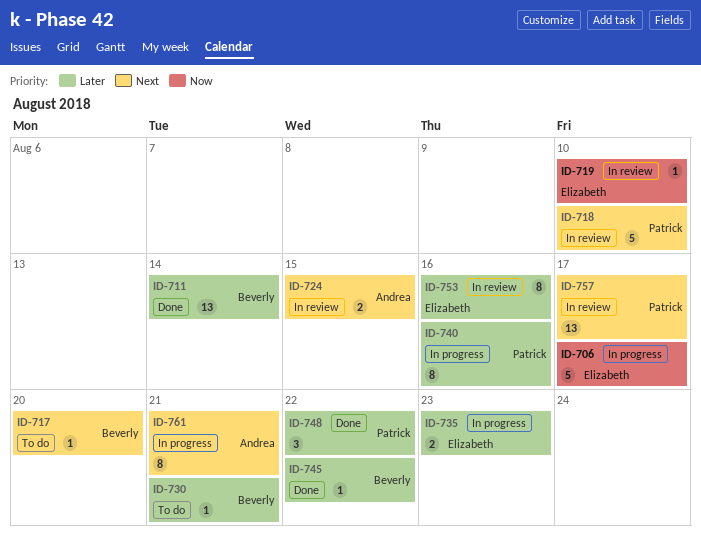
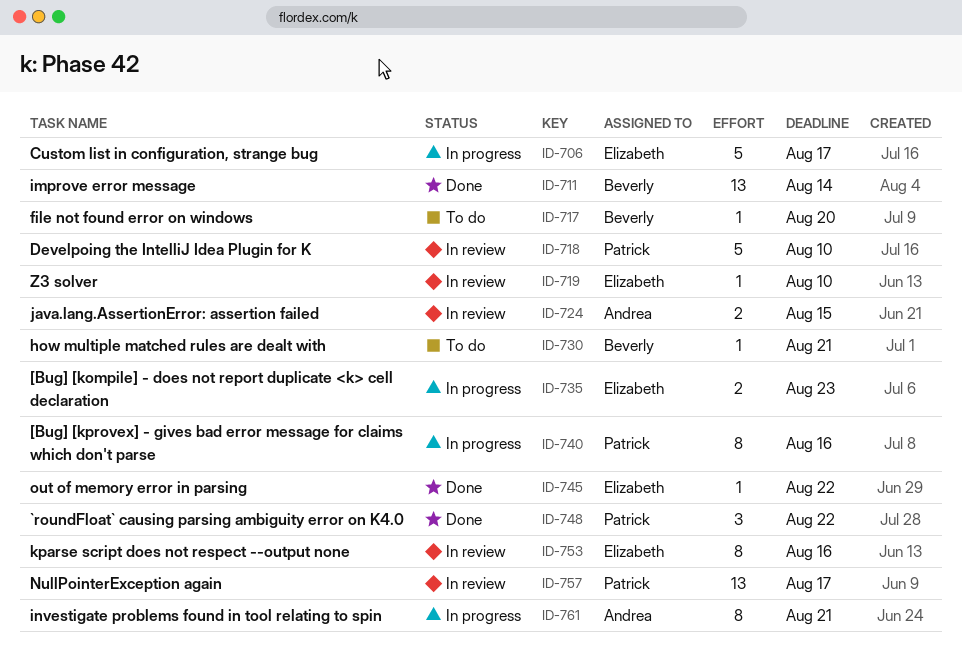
ID-745, owner: Beverly -> Elizabeth

